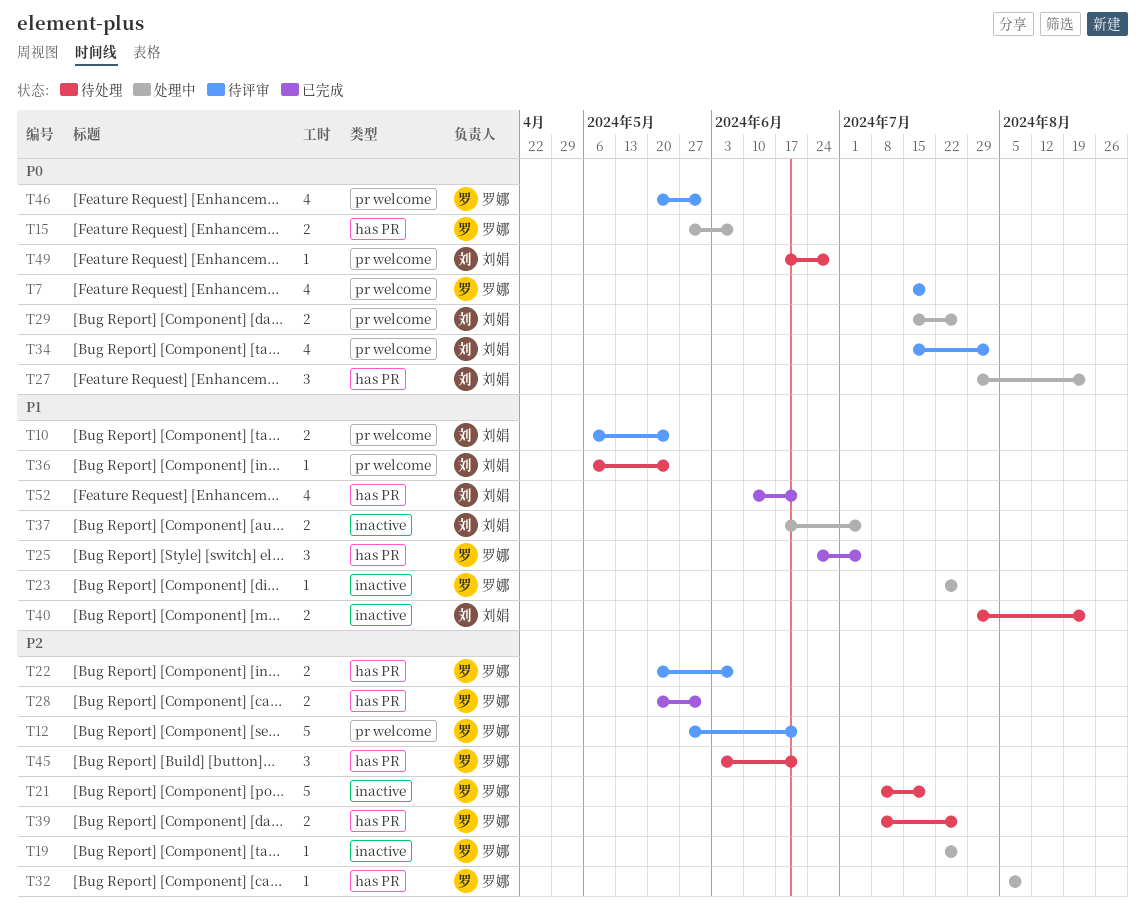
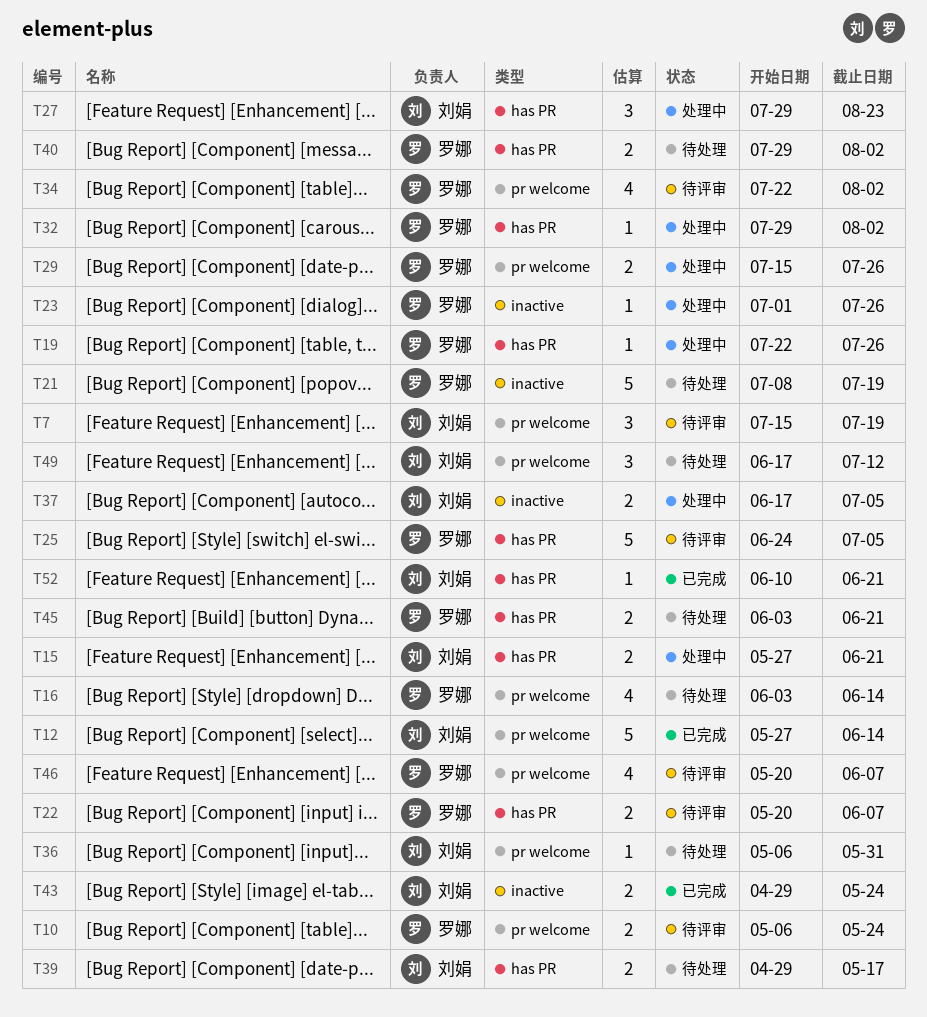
T7, owner: 罗娜 -> 刘娟
T7, estimate: 4 -> 3
T10, owner: 刘娟 -> 罗娜
T12, status: 待评审 -> 已完成
T12, owner: 罗娜 -> 刘娟
T12, due: Jun 21 -> Jun 14
T15, owner: 罗娜 -> 刘娟
T15, due: Jun 7 -> Jun 21
T16: none -> present
T19, label: inactive -> has PR
T23, start: Jul 22 -> Jul 1
T25, status: 已完成 -> 待评审
T25, estimate: 3 -> 5
T28: present -> none
T29, owner: 刘娟 -> 罗娜
T32, start: Aug 5 -> Jul 29
T32, due: Aug 9 -> Aug 2
T34, owner: 刘娟 -> 罗娜
T34, start: Jul 15 -> Jul 22
T36, due: May 24 -> May 31
T39, owner: 罗娜 -> 刘娟
T39, start: Jul 8 -> Apr 29
T39, due: Jul 26 -> May 17
T40, owner: 刘娟 -> 罗娜
T40, label: inactive -> has PR
T40, due: Aug 23 -> Aug 2
T43: none -> present
T45, estimate: 3 -> 2
T46, due: May 31 -> Jun 7
T49, estimate: 1 -> 3
T49, due: Jun 28 -> Jul 12
T52, estimate: 4 -> 1

